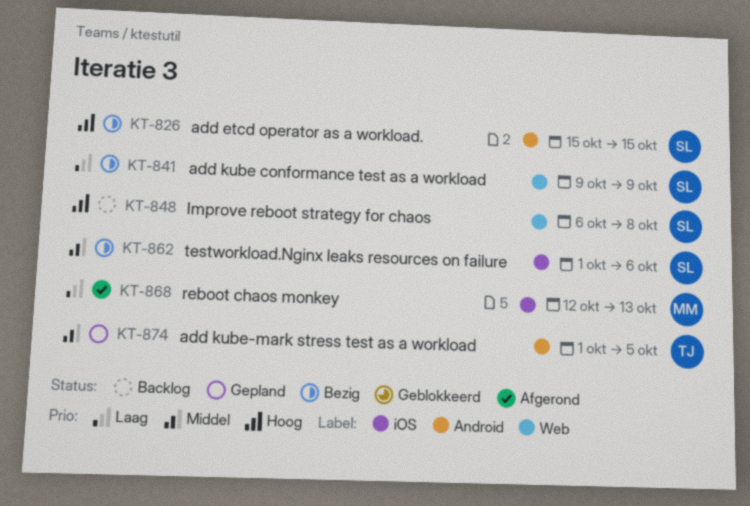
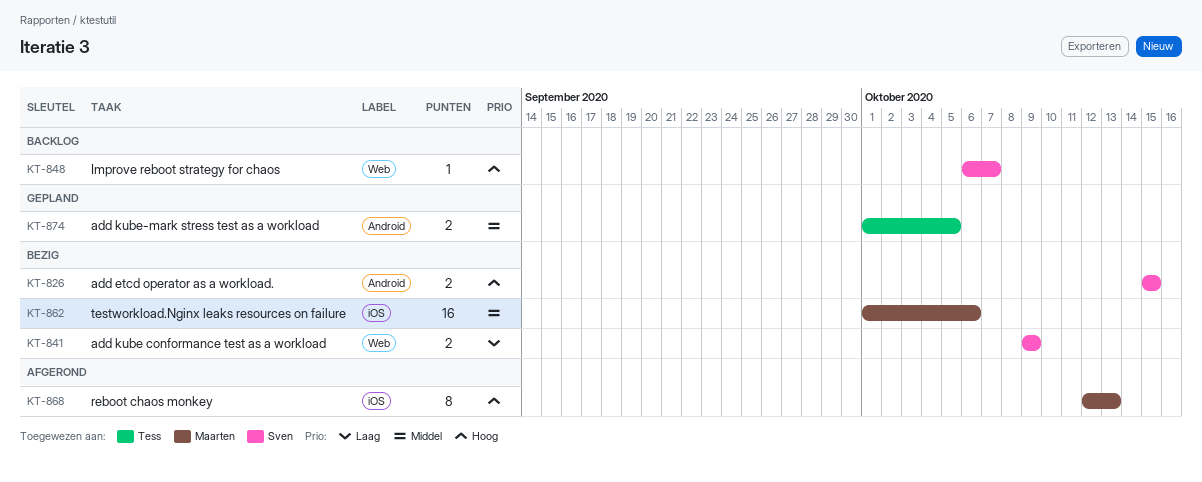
KT-848, due: Oct 8 -> Oct 7
KT-862, owner: Sven -> Maarten
KT-868, priority: Laag -> Hoog

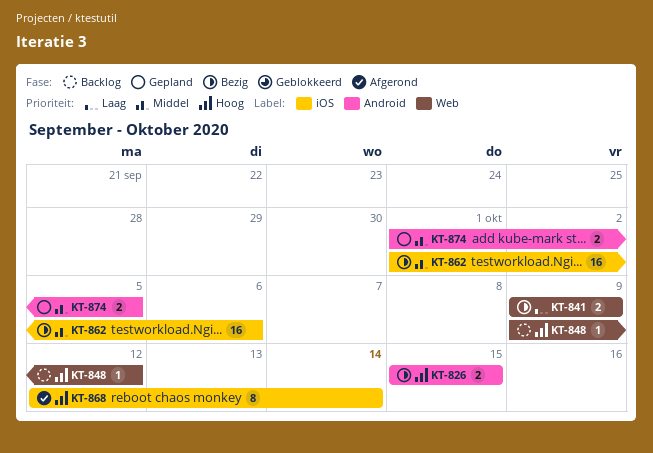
KT-848, start: Oct 6 -> Oct 9
KT-848, due: Oct 7 -> Oct 12
KT-868, due: Oct 13 -> Oct 14

